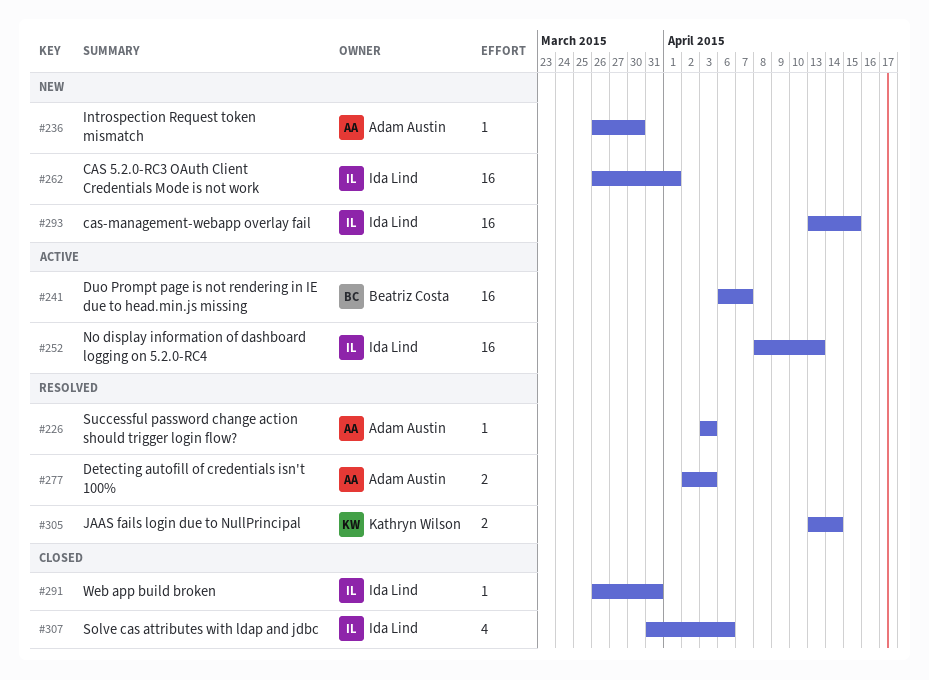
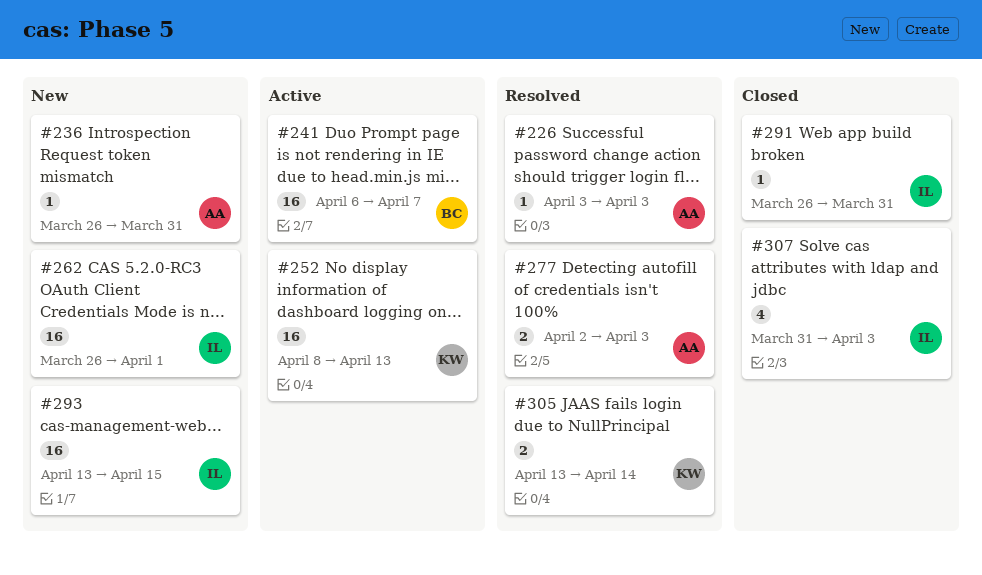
#236, due: Mar 30 -> Mar 31
#252, owner: Ida Lind -> Kathryn Wilson
#307, due: Apr 6 -> Apr 3

